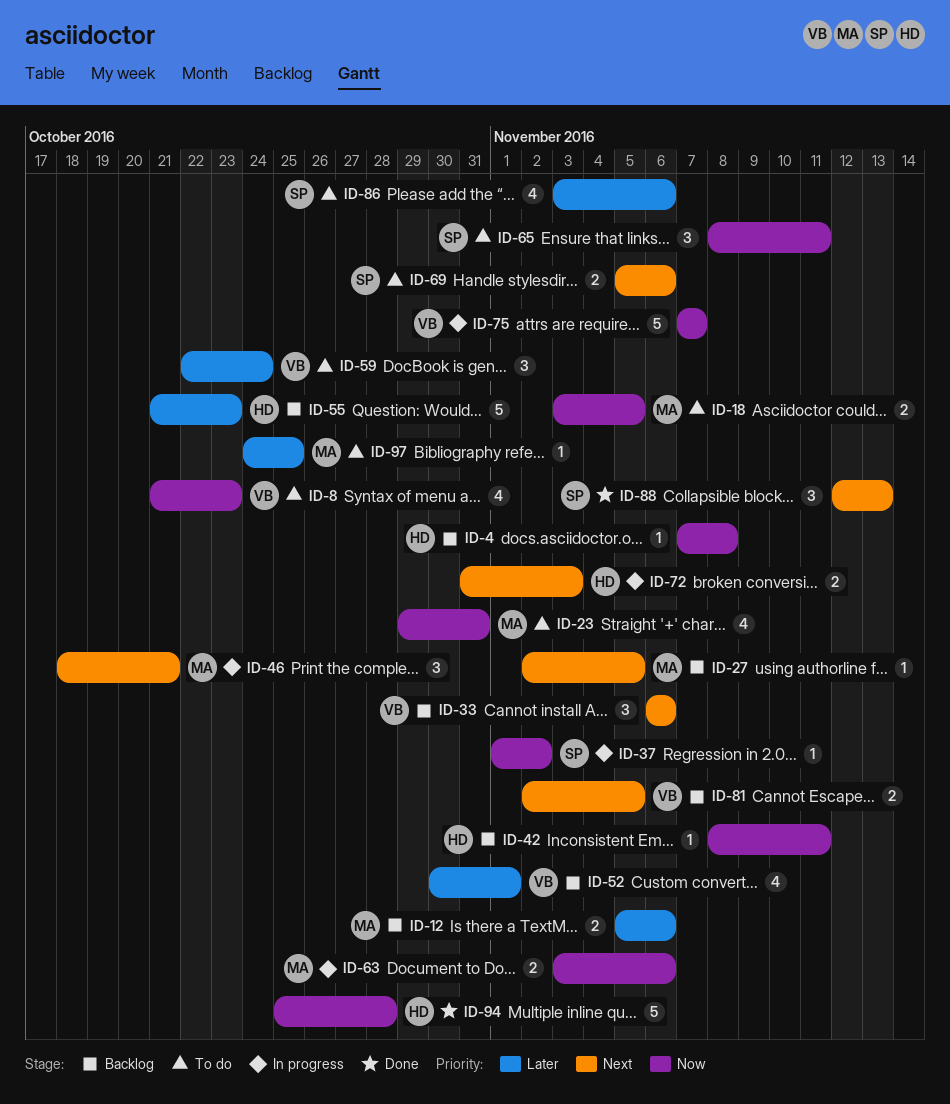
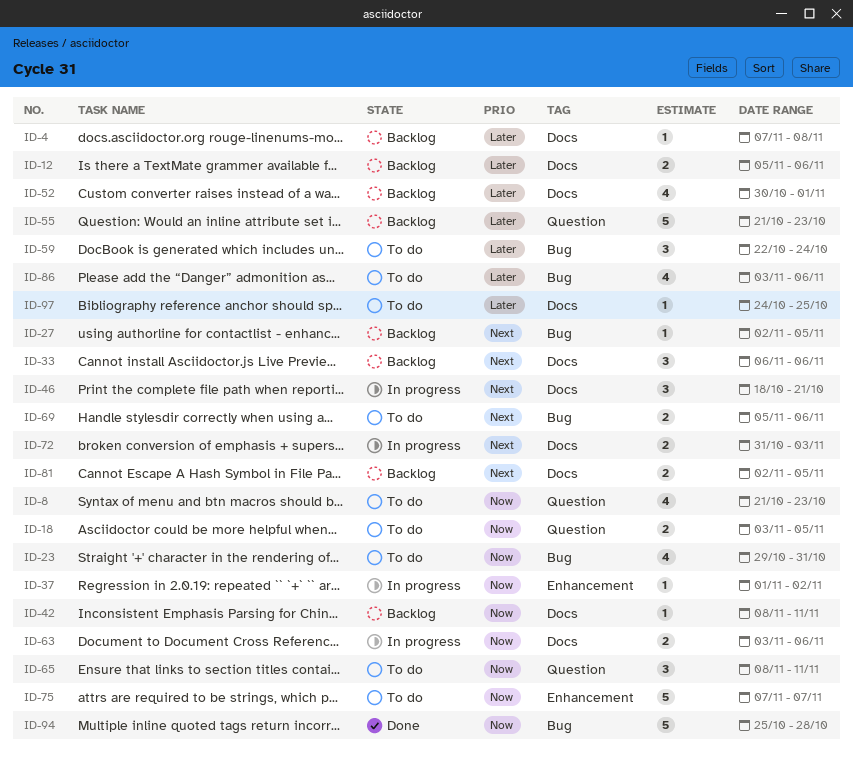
ID-4, priority: Now -> Later
ID-75, status: In progress -> To do
ID-88: present -> none

